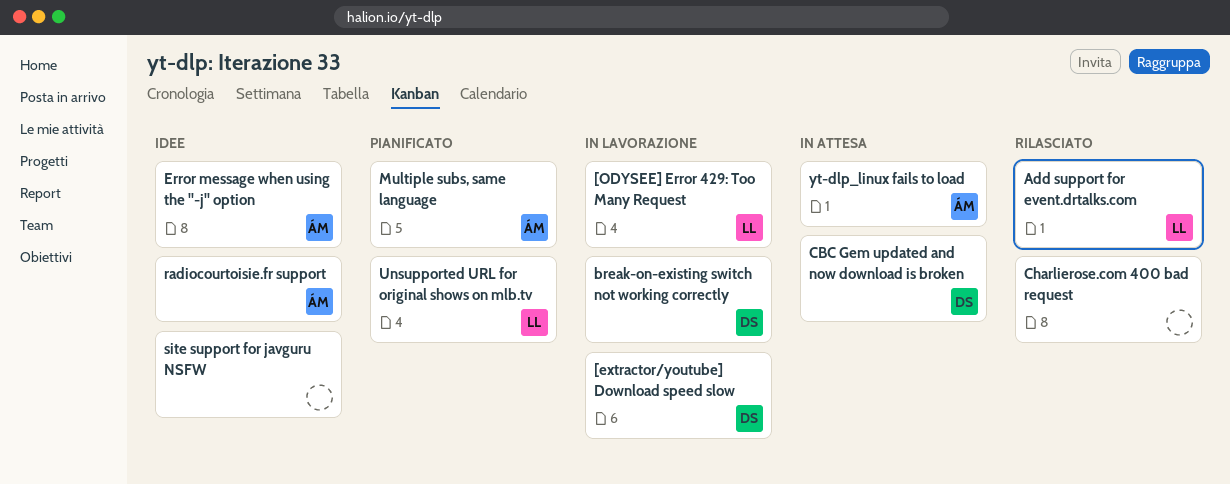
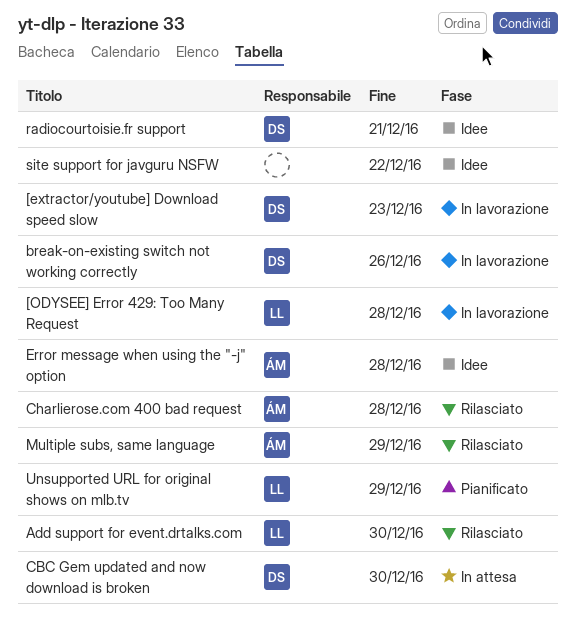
Charlierose.com 400 bad request, owner: none -> ÁM
Multiple subs, same language, status: Pianificato -> Rilasciato
radiocourtoisie.fr support, owner: ÁM -> DS
yt-dlp_linux fails to load: present -> none

